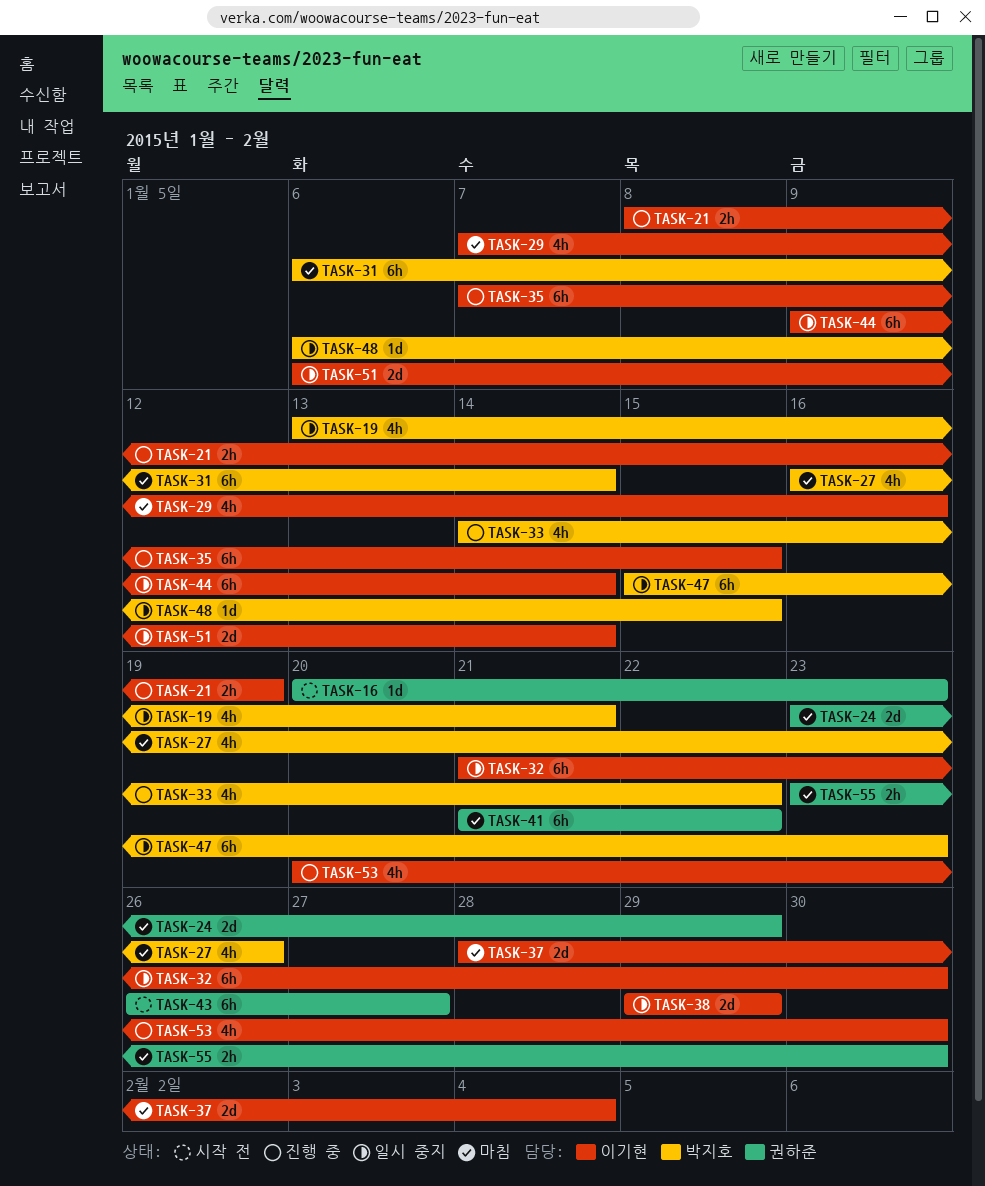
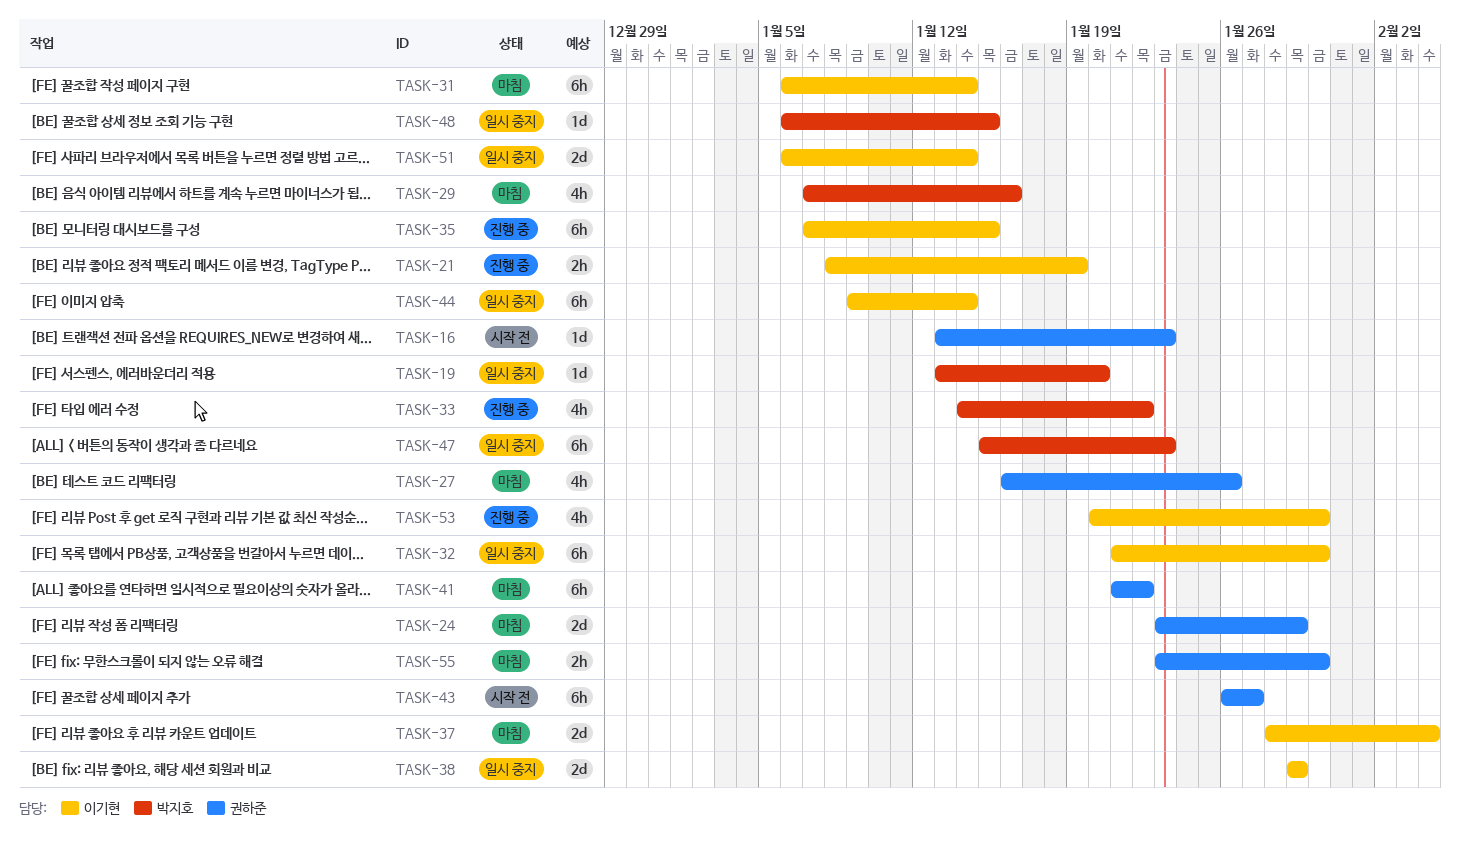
TASK-16, start: Jan 20 -> Jan 13
TASK-19, estimate: 4h -> 1d
TASK-19, due: Jan 21 -> Jan 20
TASK-27, owner: 박지호 -> 권하준
TASK-29, owner: 이기현 -> 박지호
TASK-31, owner: 박지호 -> 이기현

